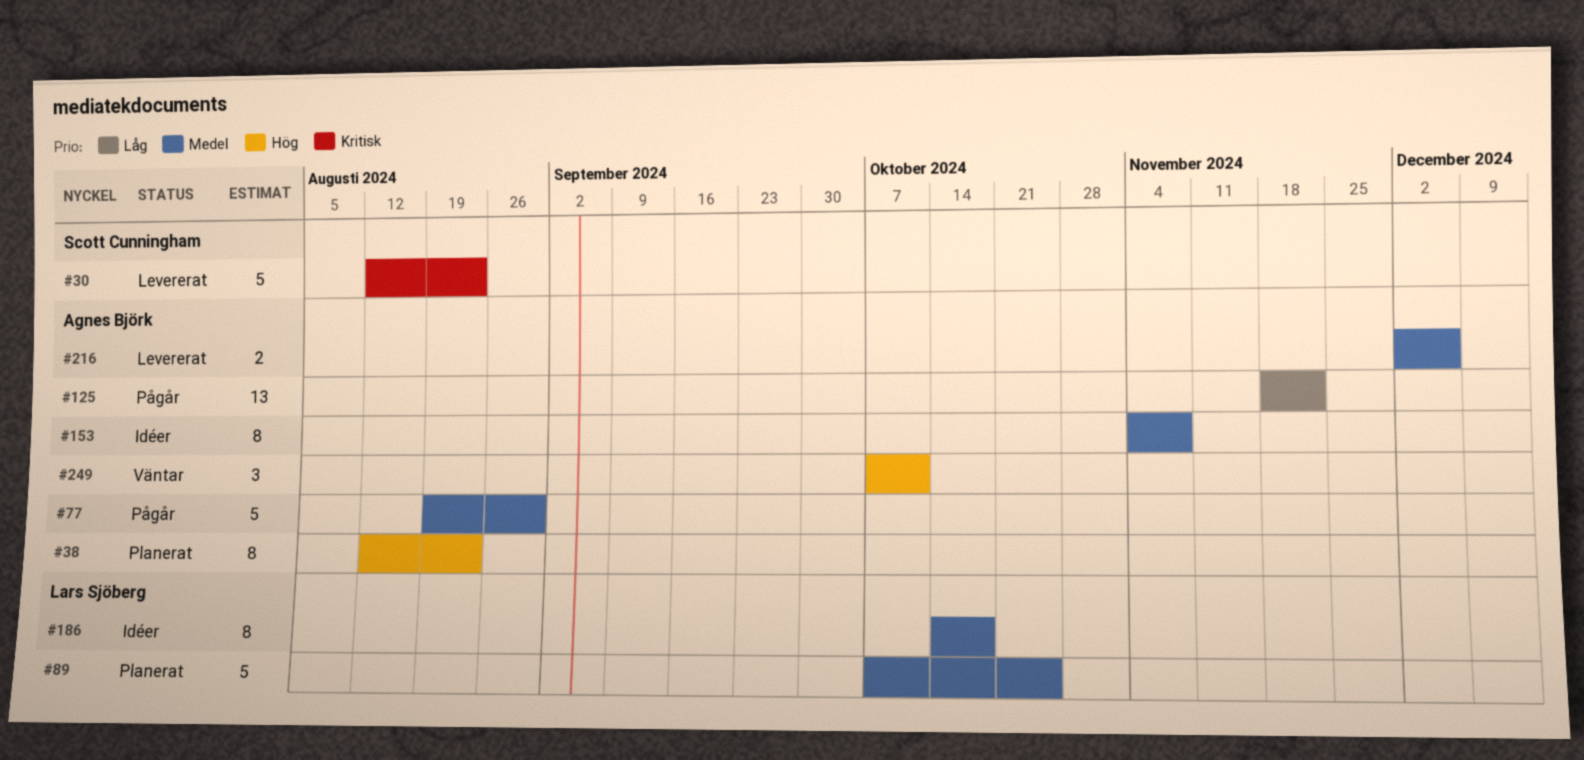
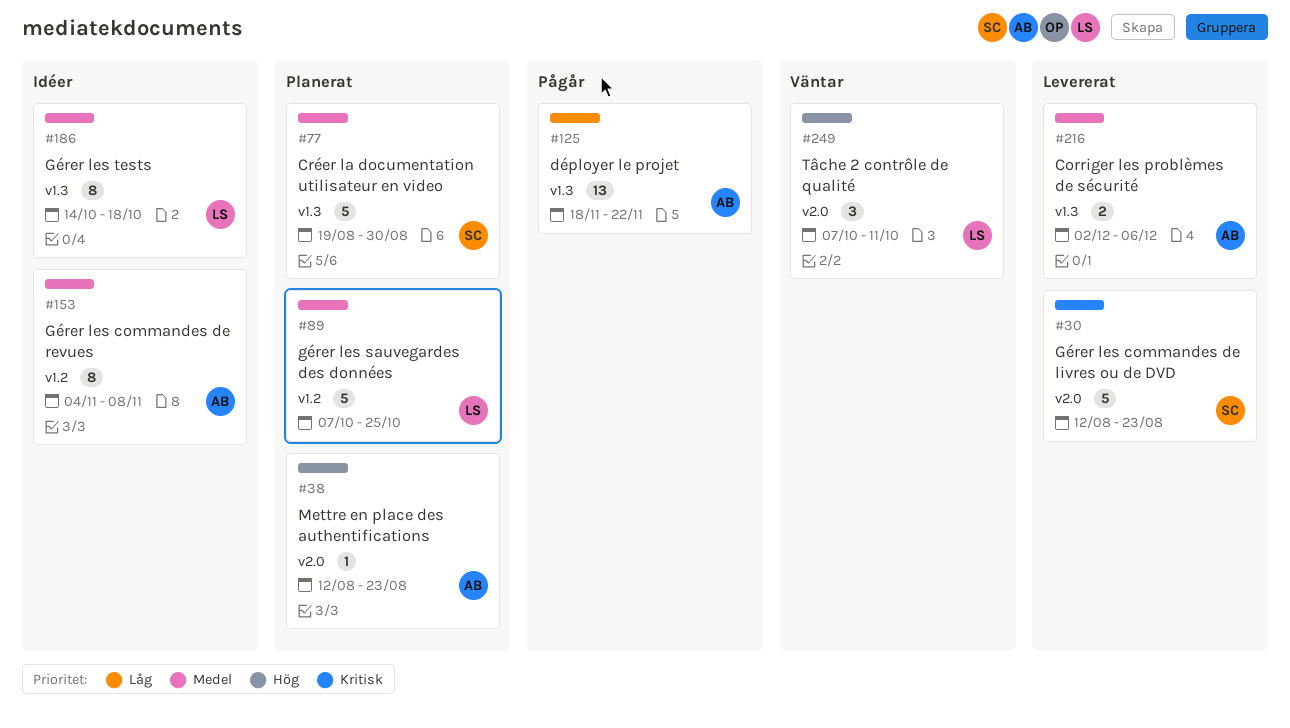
#38, estimate: 8 -> 1
#77, status: Pågår -> Planerat
#77, owner: Agnes Björk -> Scott Cunningham
#249, owner: Agnes Björk -> Lars Sjöberg

